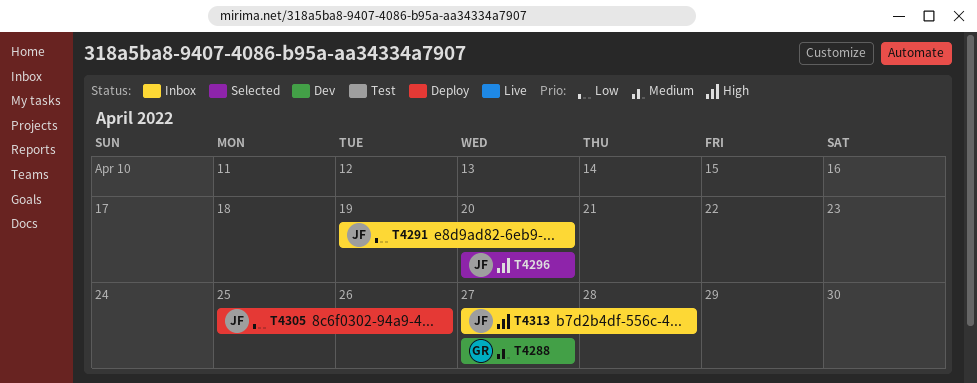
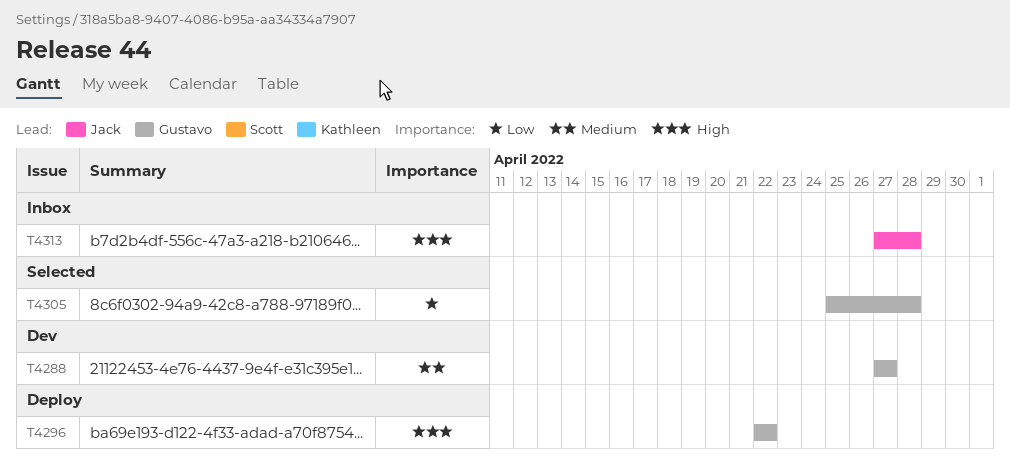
T4291: present -> none
T4296, status: Selected -> Deploy
T4296, owner: Jack -> Gustavo
T4296, start: Apr 20 -> Apr 22
T4296, due: Apr 20 -> Apr 22
T4305, status: Deploy -> Selected
T4305, owner: Jack -> Gustavo
T4305, due: Apr 26 -> Apr 28

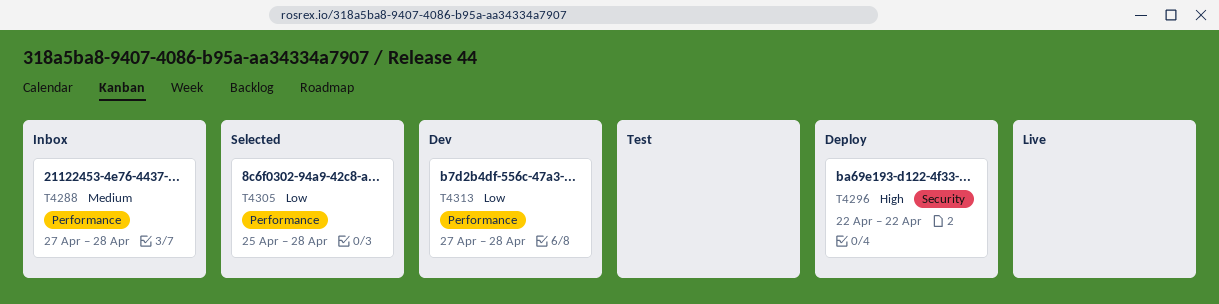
T4288, status: Dev -> Inbox
T4288, due: Apr 27 -> Apr 28
T4313, status: Inbox -> Dev
T4313, priority: High -> Low

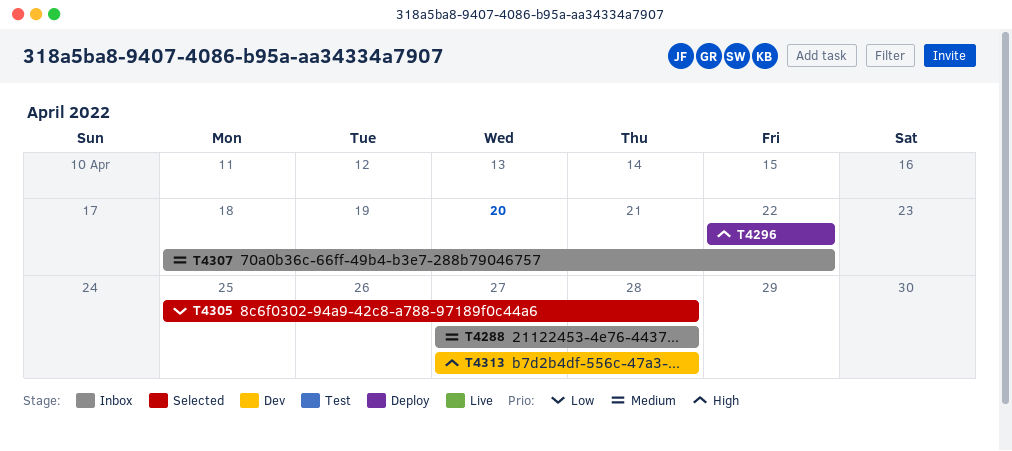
T4307: none -> present
T4313, priority: Low -> High

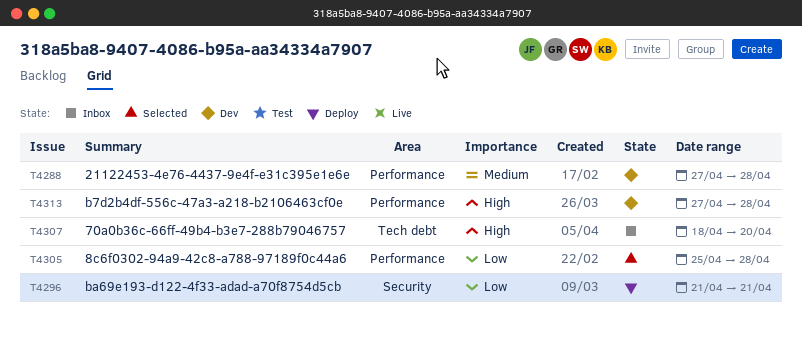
T4288, status: Inbox -> Dev
T4296, priority: High -> Low
T4296, start: Apr 22 -> Apr 21
T4296, due: Apr 22 -> Apr 21
T4307, priority: Medium -> High
T4307, due: Apr 22 -> Apr 20

